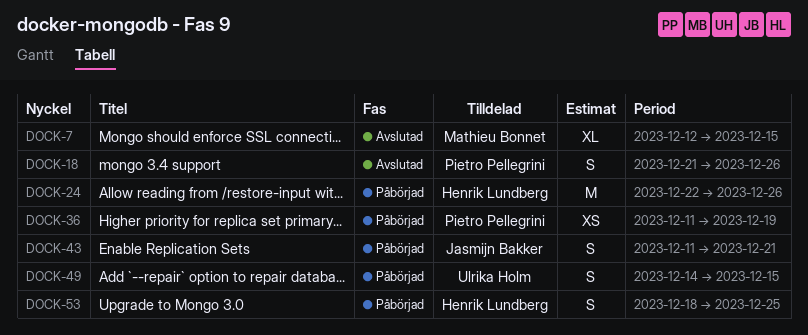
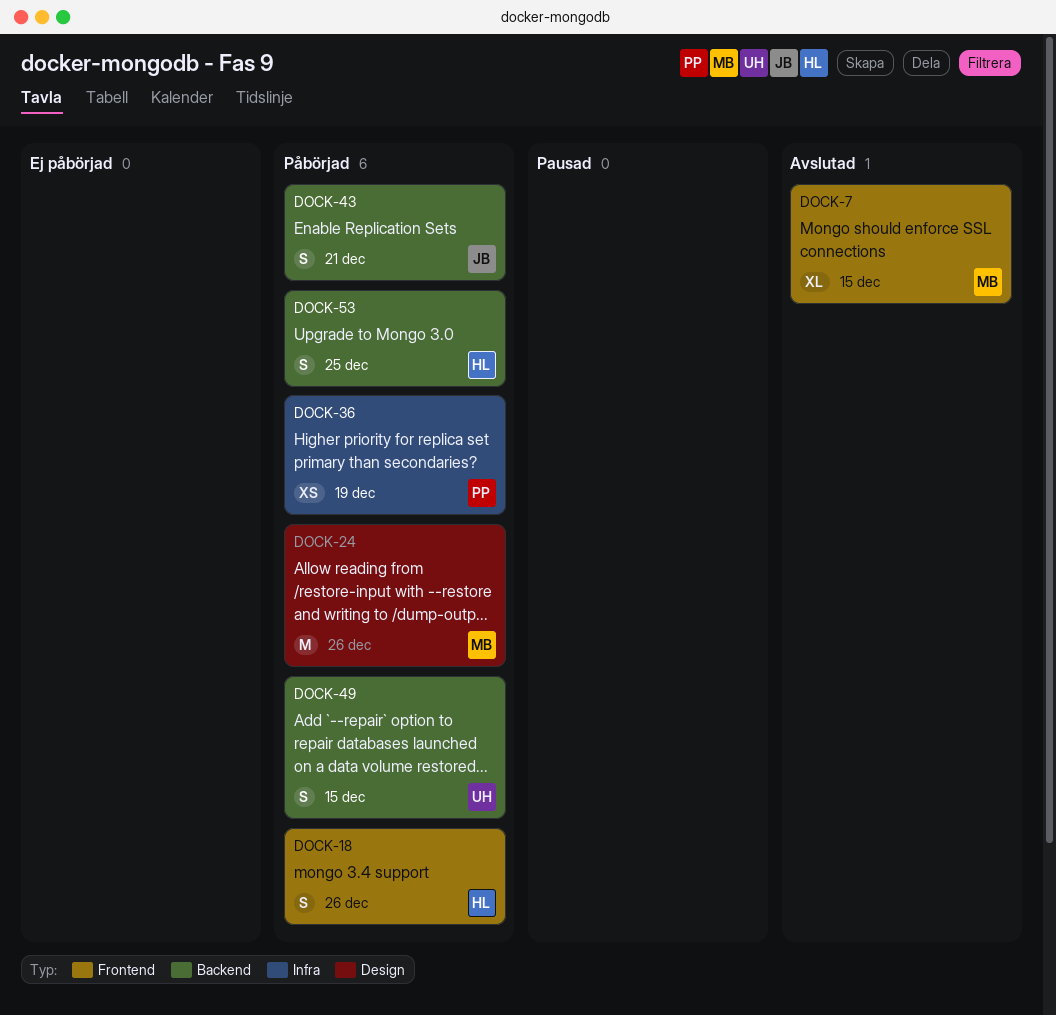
DOCK-18, status: Avslutad -> Påbörjad
DOCK-18, owner: Pietro Pellegrini -> Henrik Lundberg
DOCK-24, owner: Henrik Lundberg -> Mathieu Bonnet

